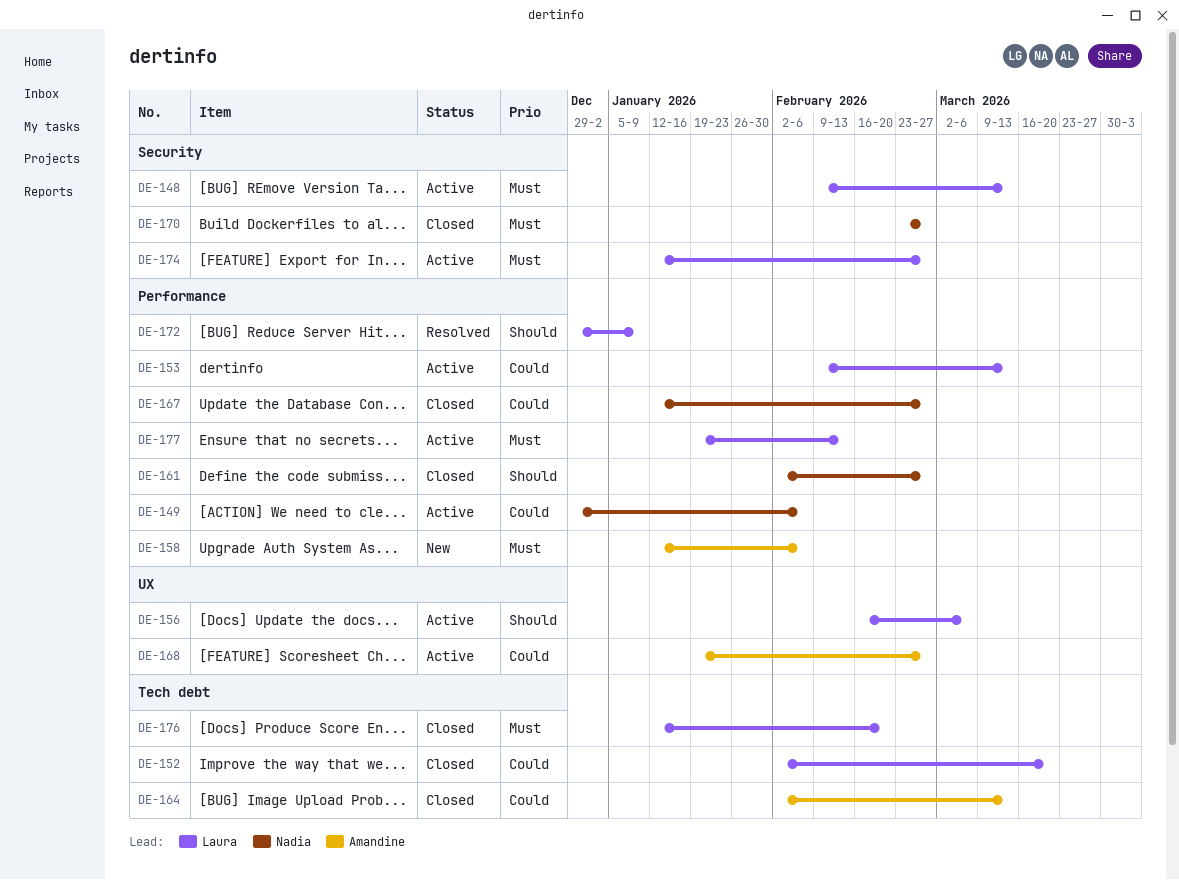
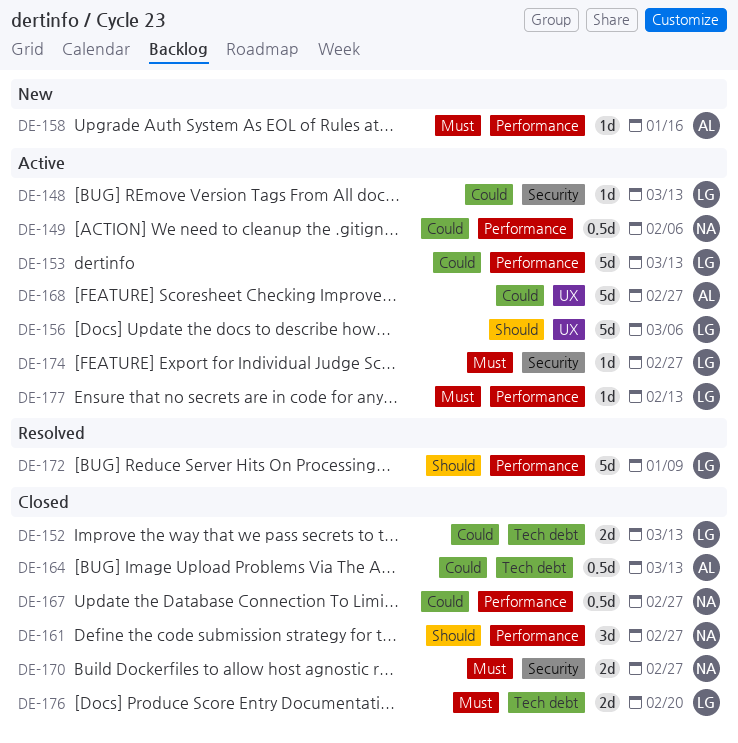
DE-148, priority: Must -> Could
DE-152, due: Mar 20 -> Mar 13
DE-158, due: Feb 6 -> Jan 16

